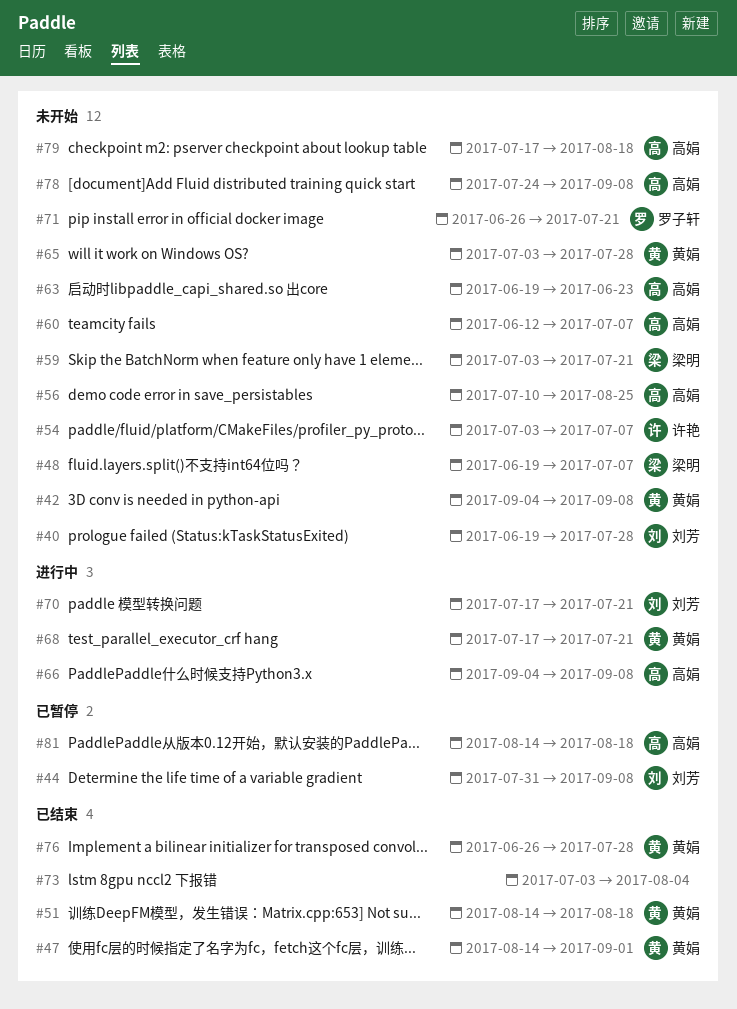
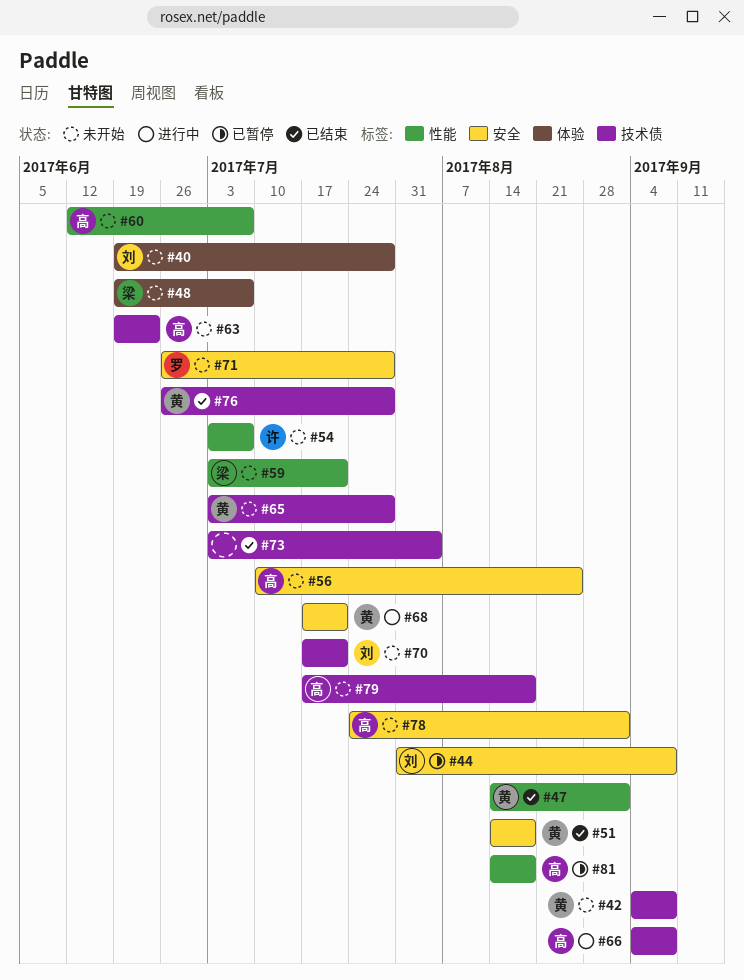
#70, status: 进行中 -> 未开始
#71, due: Jul 21 -> Jul 28
#78, due: Sep 8 -> Sep 1

